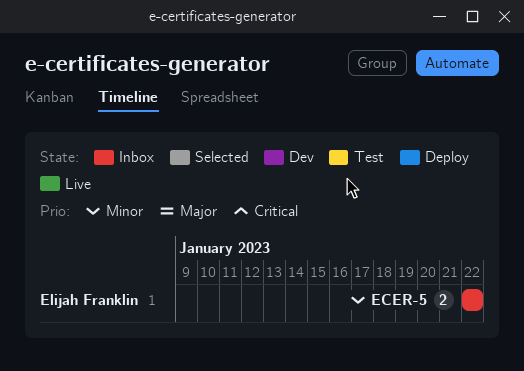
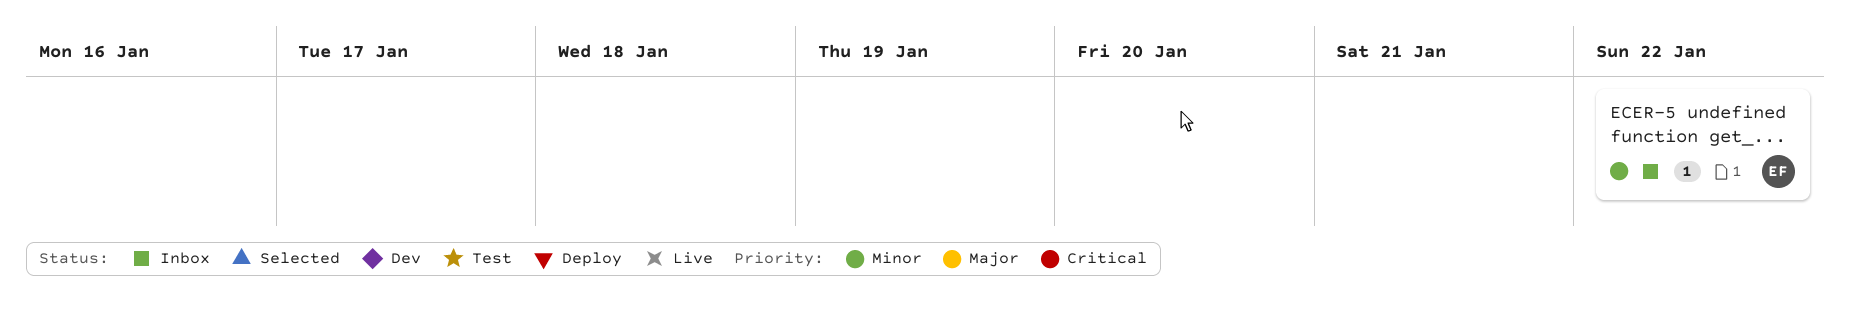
ECER-5, estimate: 2 -> 1

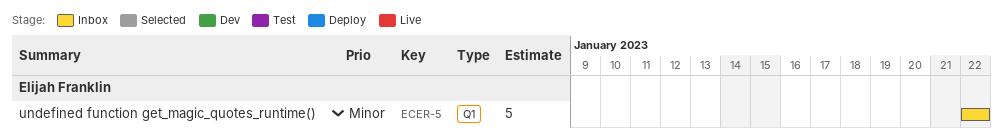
ECER-5, estimate: 1 -> 5

